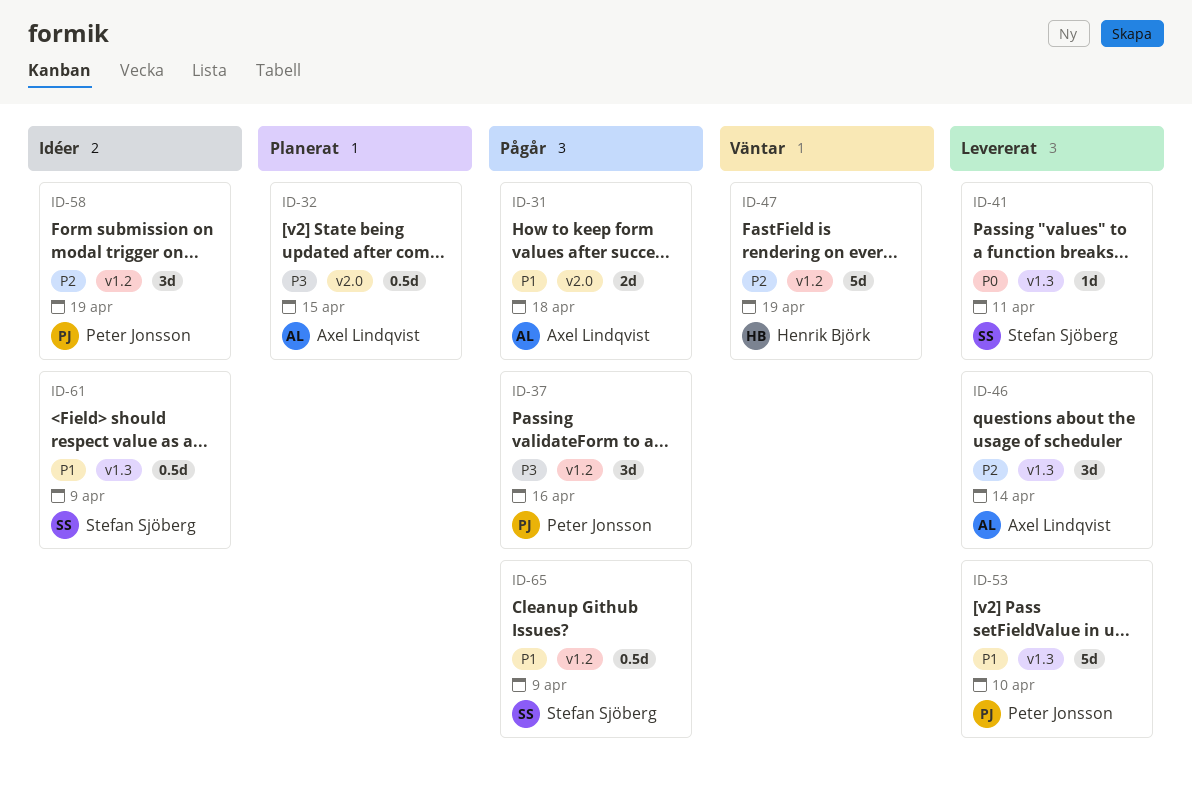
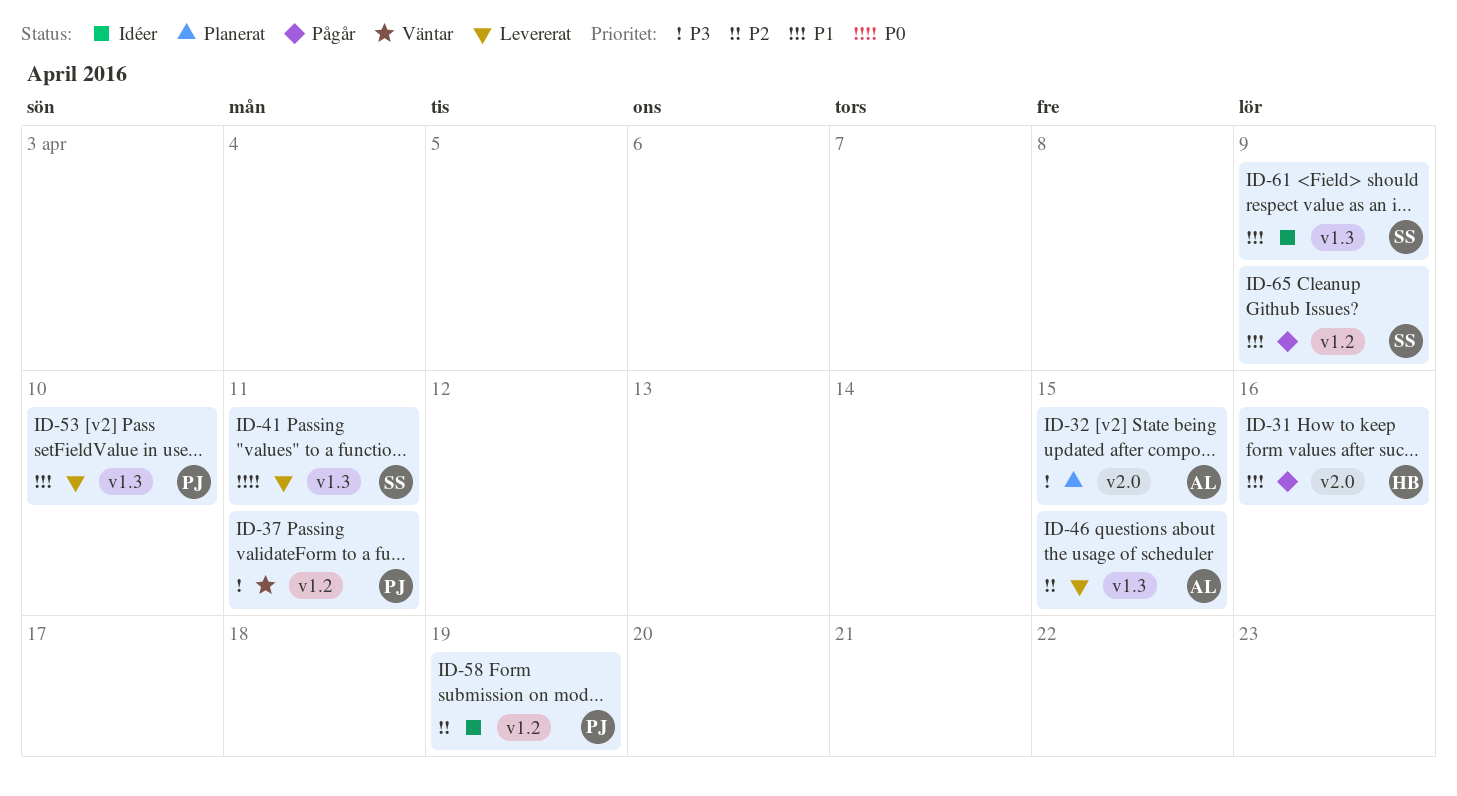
ID-31, owner: Axel Lindqvist -> Henrik Björk
ID-31, due: Apr 18 -> Apr 16
ID-37, status: Pågår -> Väntar
ID-37, due: Apr 16 -> Apr 11
ID-46, due: Apr 14 -> Apr 15
ID-47: present -> none

